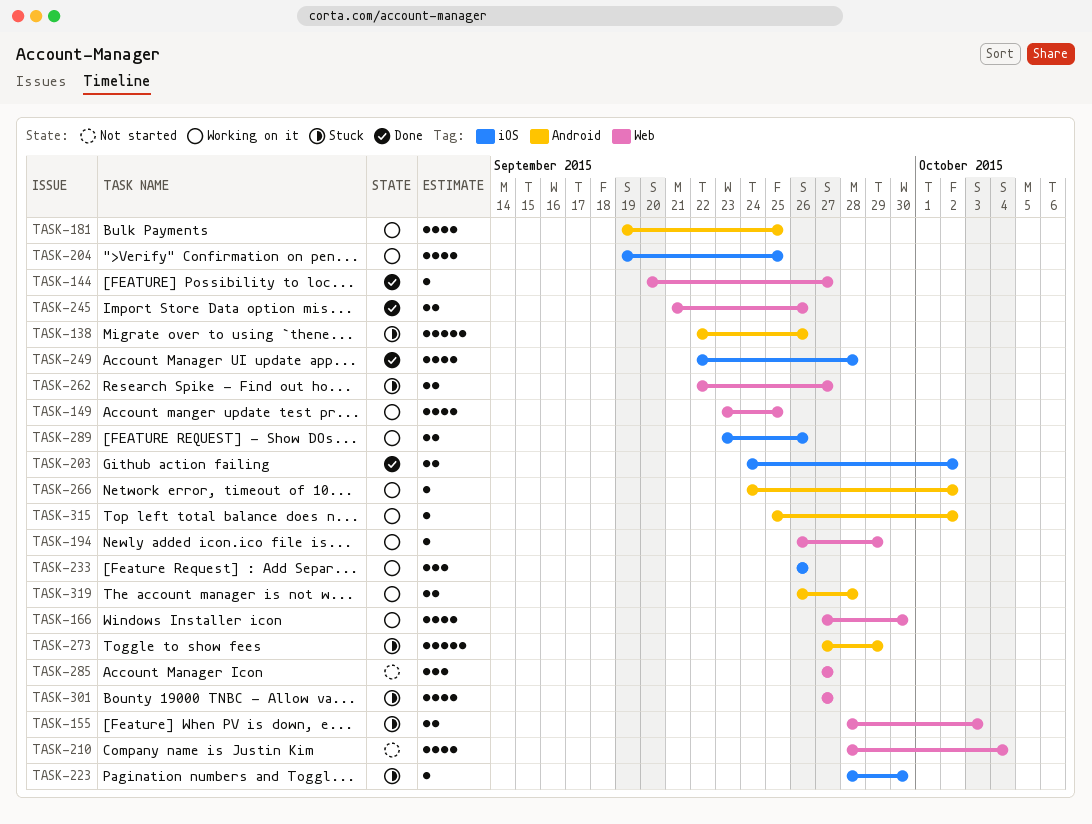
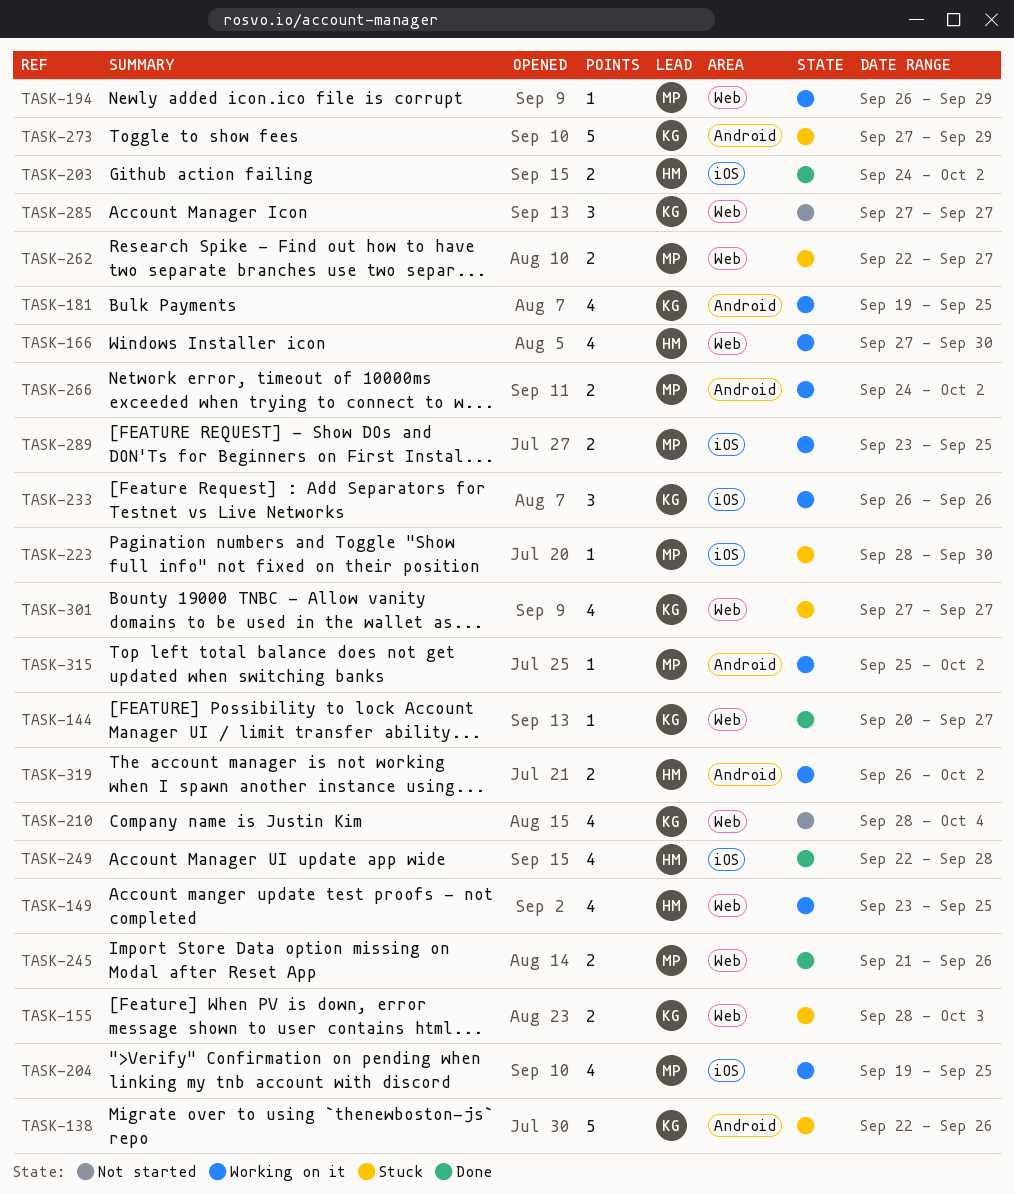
TASK-266, estimate: 1 -> 2
TASK-289, due: Sep 26 -> Sep 25
TASK-319, due: Sep 28 -> Oct 2

